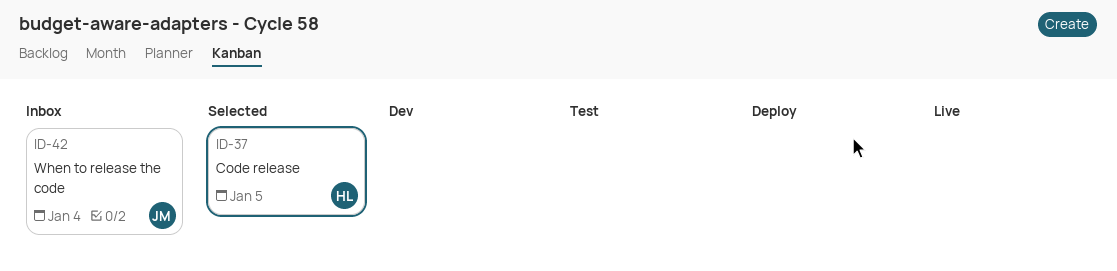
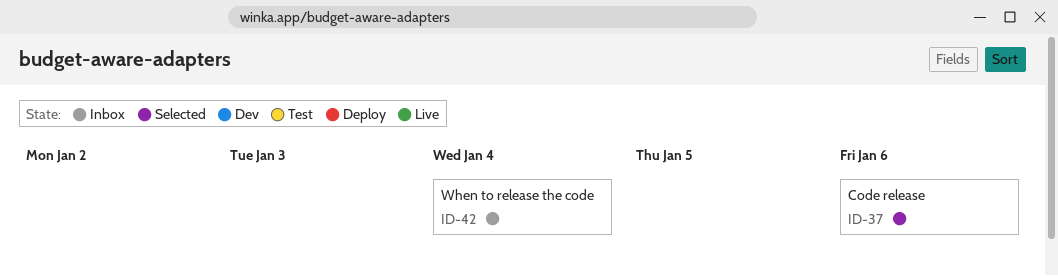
ID-37, due: Jan 5 -> Jan 6

